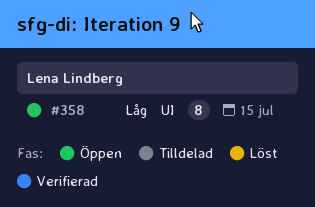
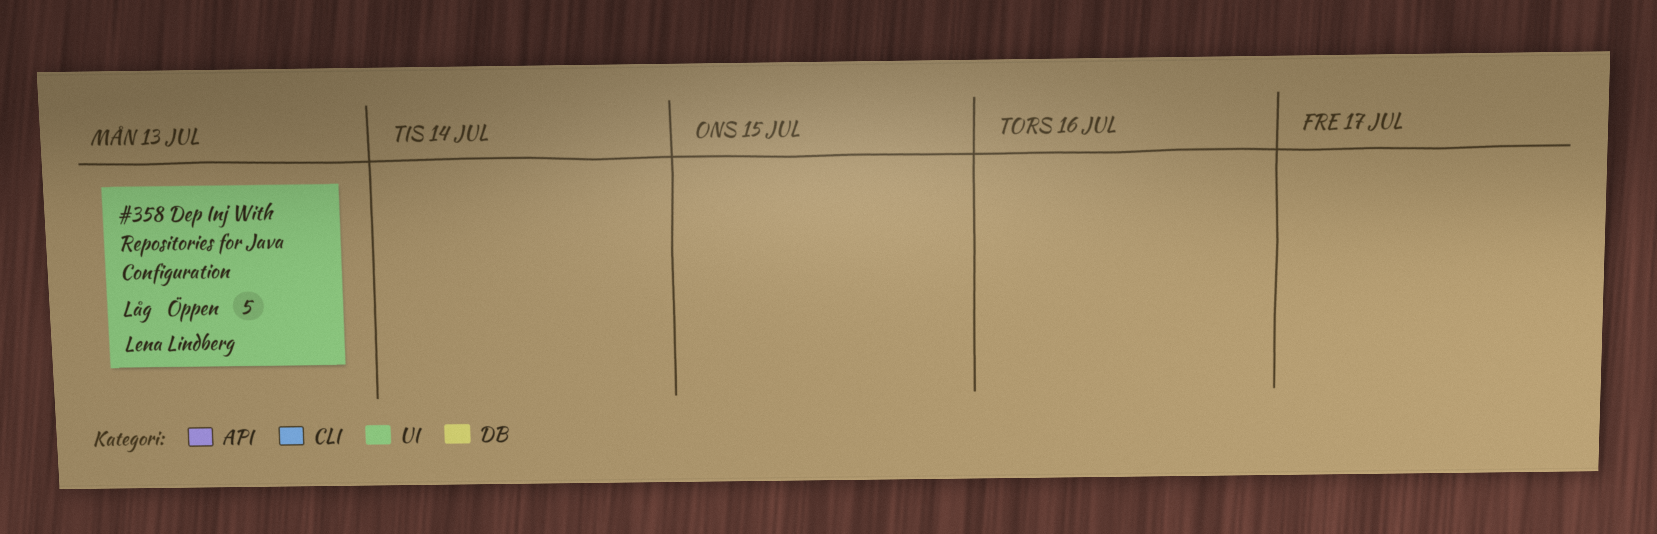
#358, estimate: 8 -> 5
#358, due: Jul 15 -> Jul 13

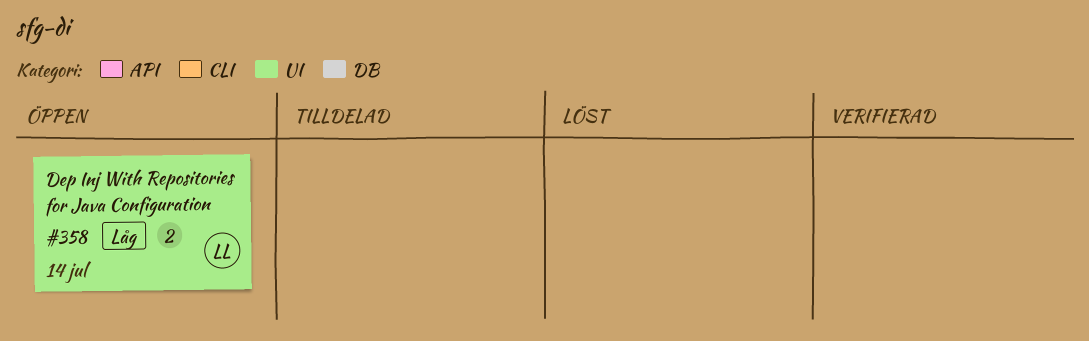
#358, estimate: 5 -> 2
#358, due: Jul 13 -> Jul 14

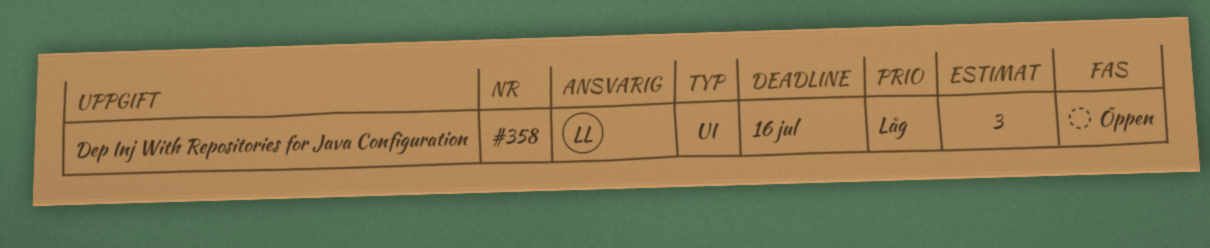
#358, estimate: 2 -> 3
#358, due: Jul 14 -> Jul 16

